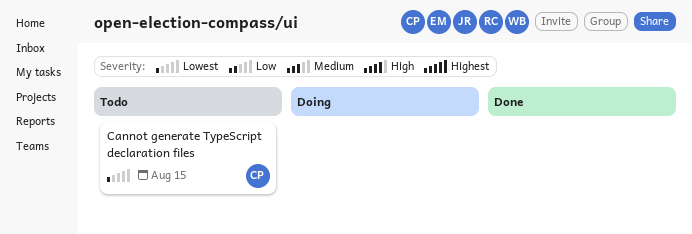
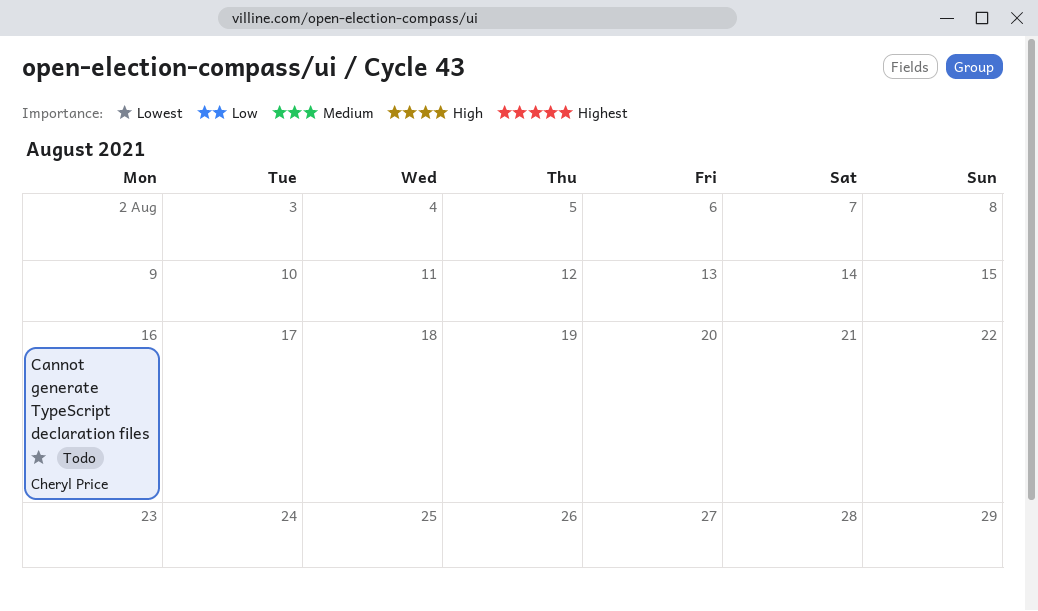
Cannot generate TypeScript declaration files, due: Aug 15 -> Aug 16

